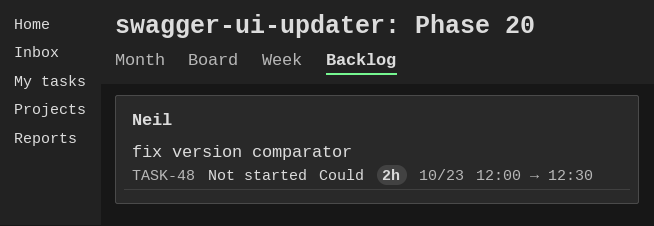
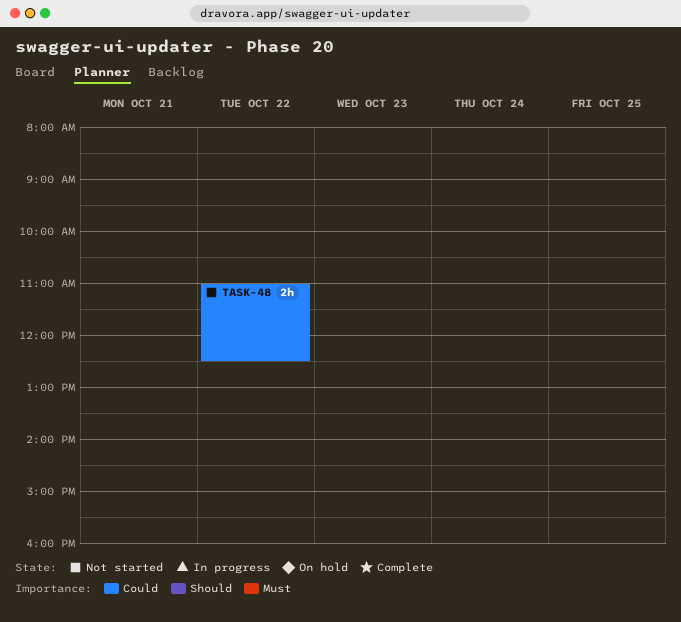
TASK-48, day: Oct 23 -> Oct 22
TASK-48, begins: 12:00 -> 11:00

